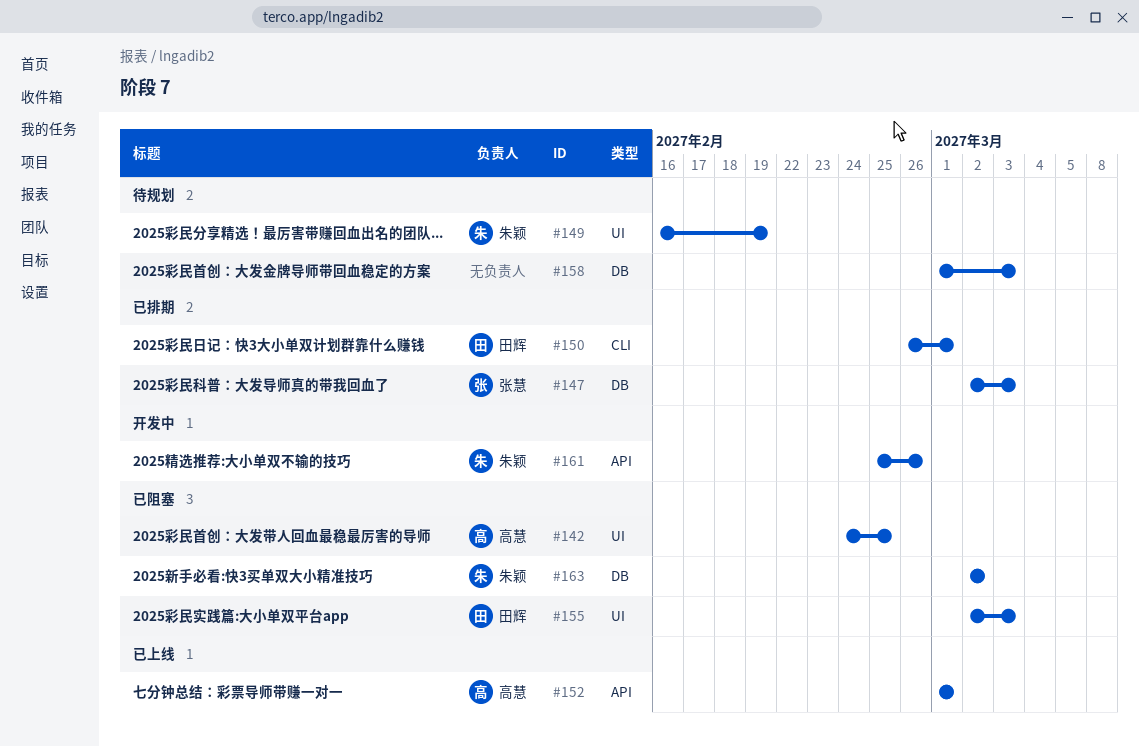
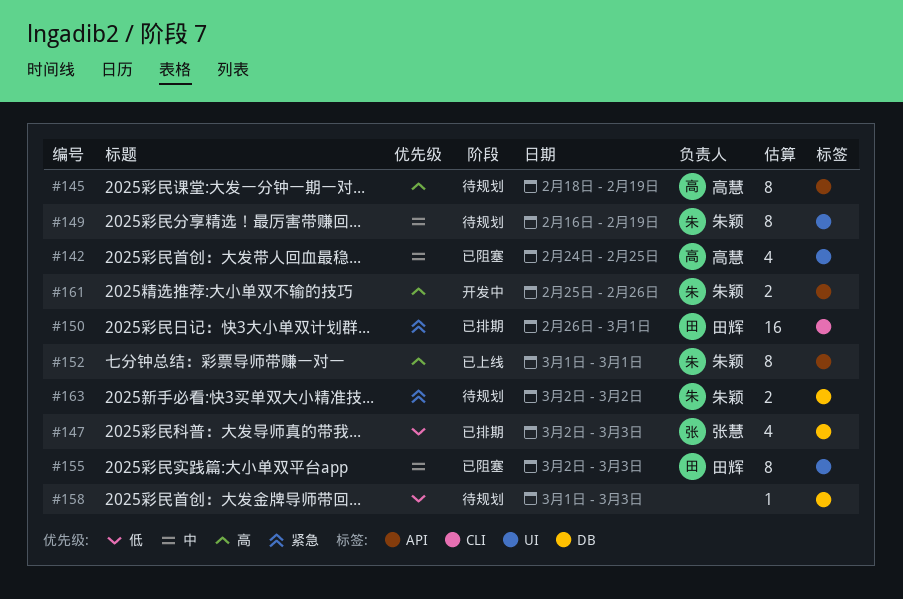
#145: none -> present
#152, owner: 高慧 -> 朱颖
#163, status: 已阻塞 -> 待规划

